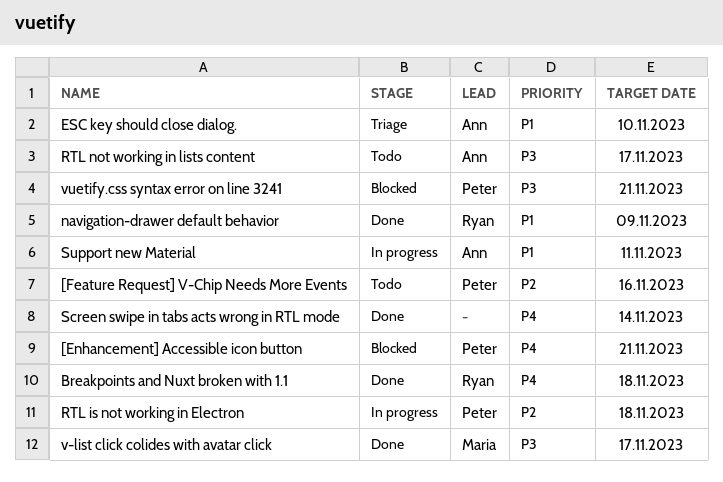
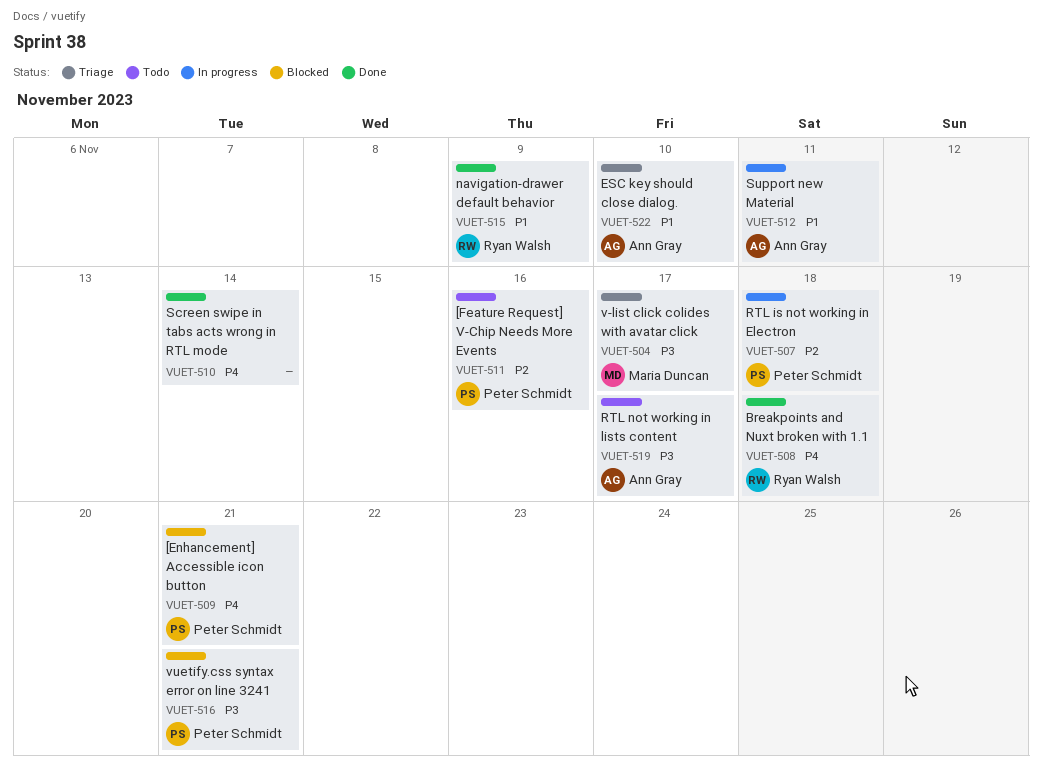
v-list click colides with avatar click, status: Done -> Triage

